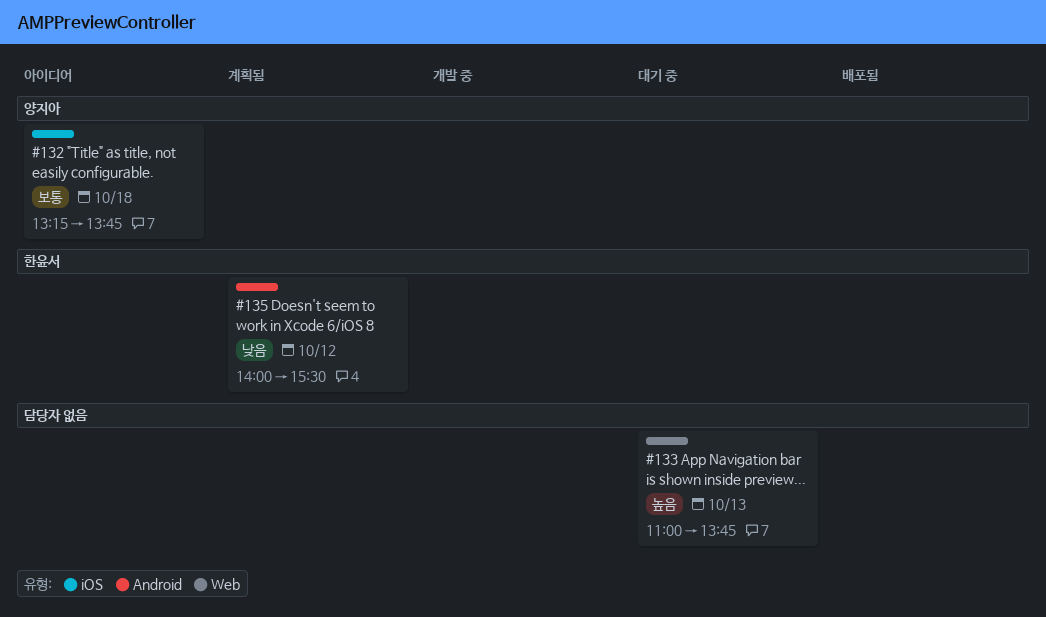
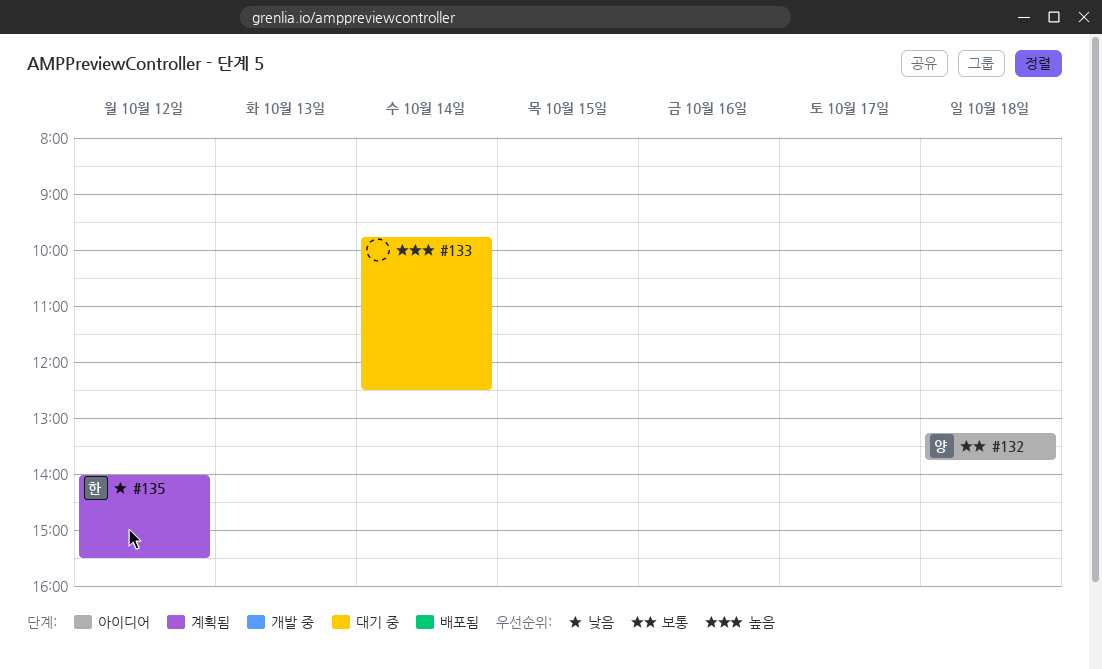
#133, day: Oct 13 -> Oct 14
#133, begins: 11:00 -> 09:45
#133, ends: 13:45 -> 12:30

